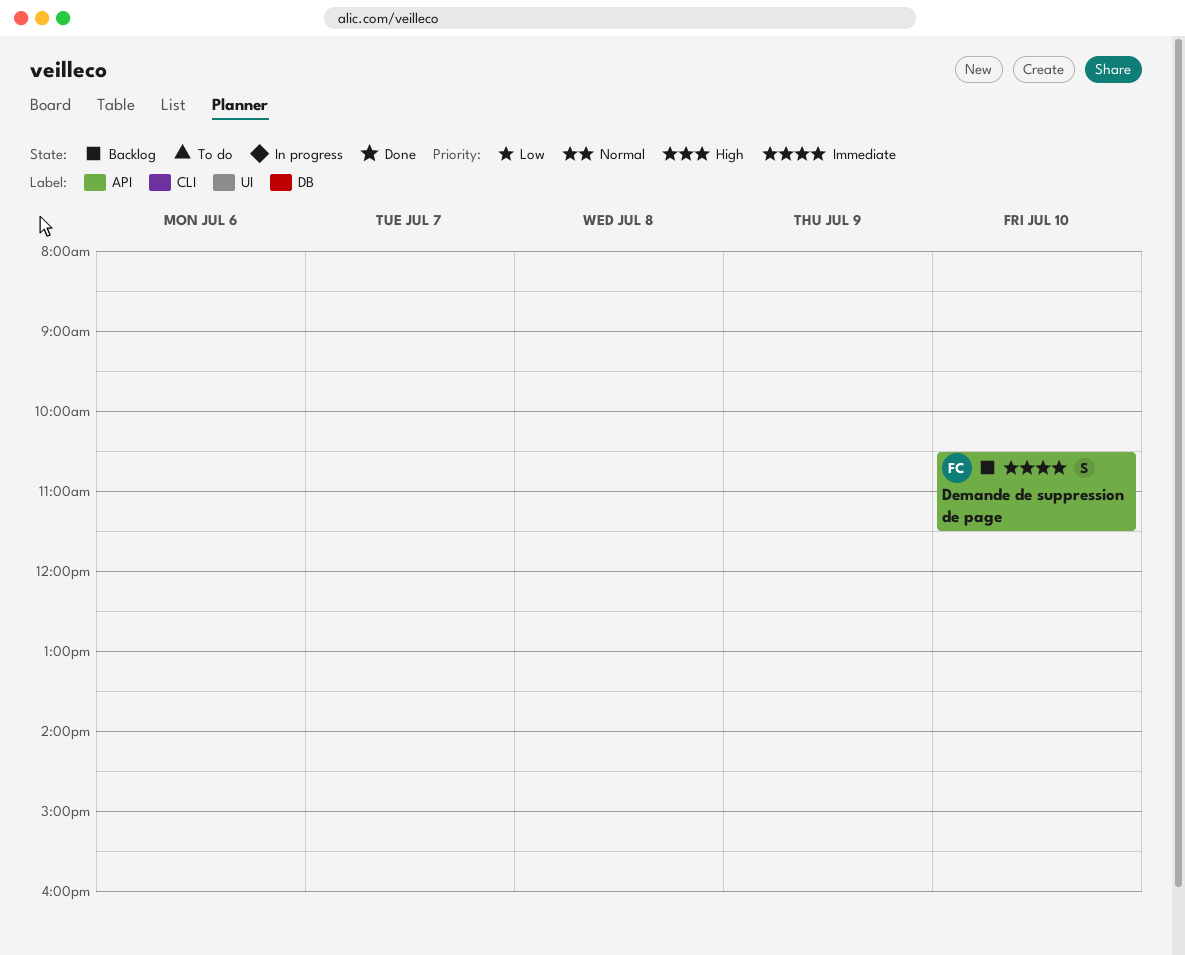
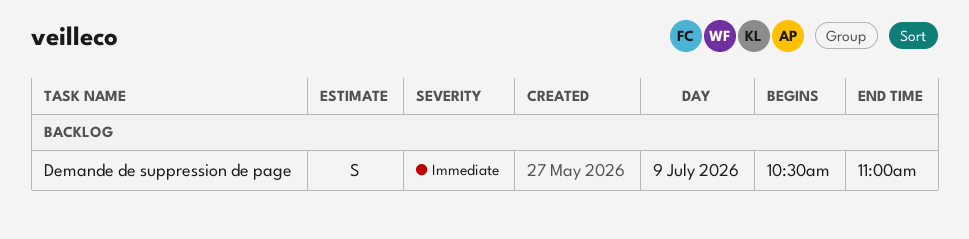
Demande de suppression de page, day: Jul 10 -> Jul 9
Demande de suppression de page, ends: 11:30 -> 11:00

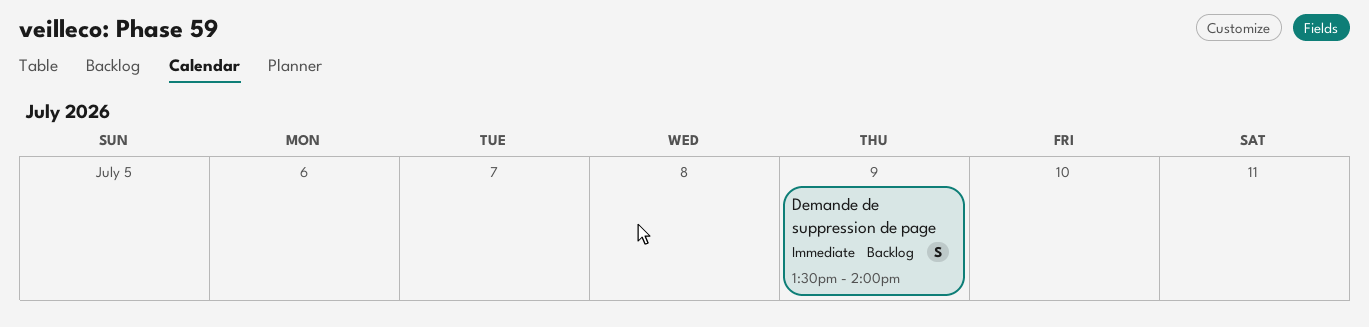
Demande de suppression de page, begins: 10:30 -> 13:30
Demande de suppression de page, ends: 11:00 -> 14:00

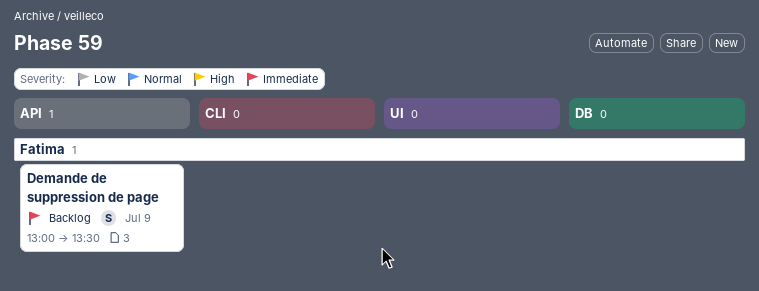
Demande de suppression de page, begins: 13:30 -> 13:00
Demande de suppression de page, ends: 14:00 -> 13:30

